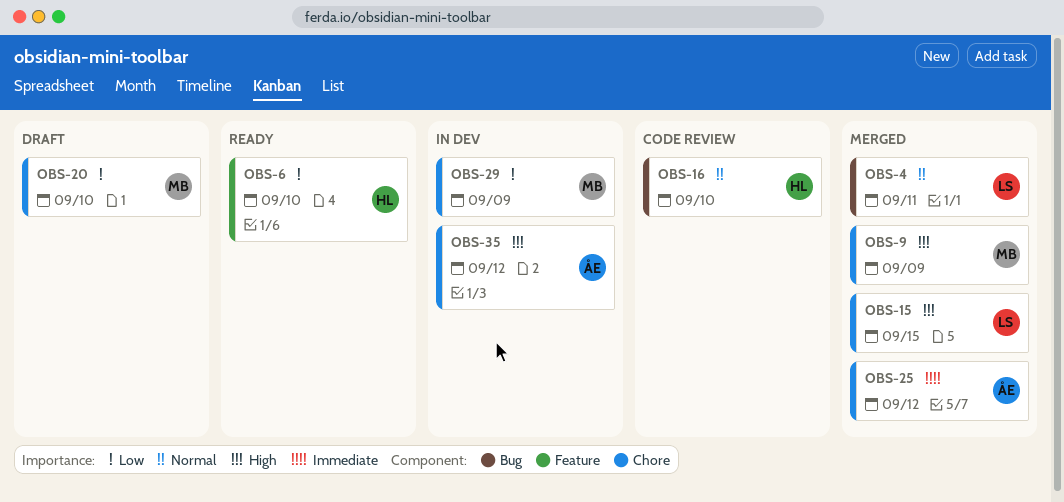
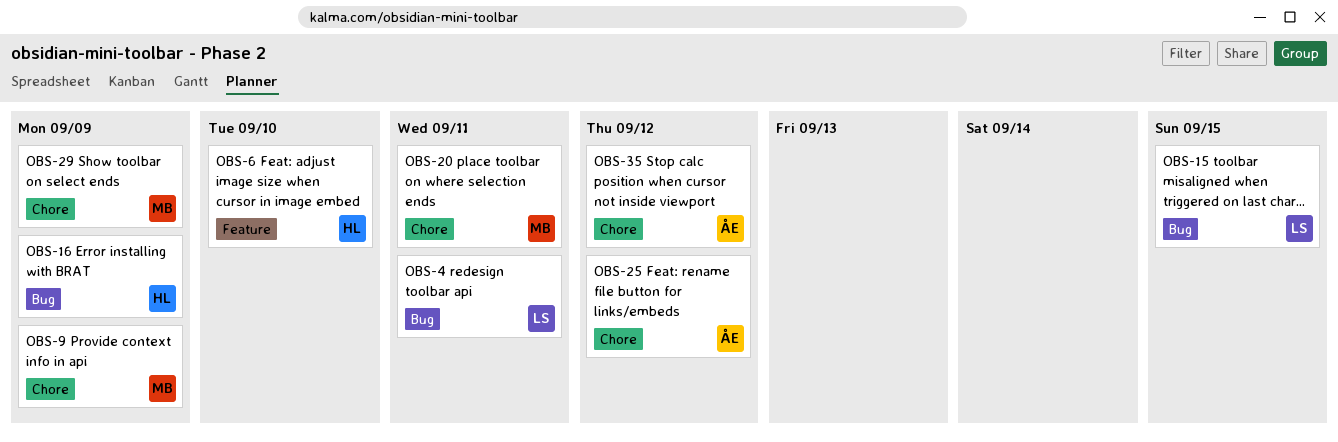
OBS-15, label: Chore -> Bug
OBS-16, due: Sep 10 -> Sep 9
OBS-20, due: Sep 10 -> Sep 11

